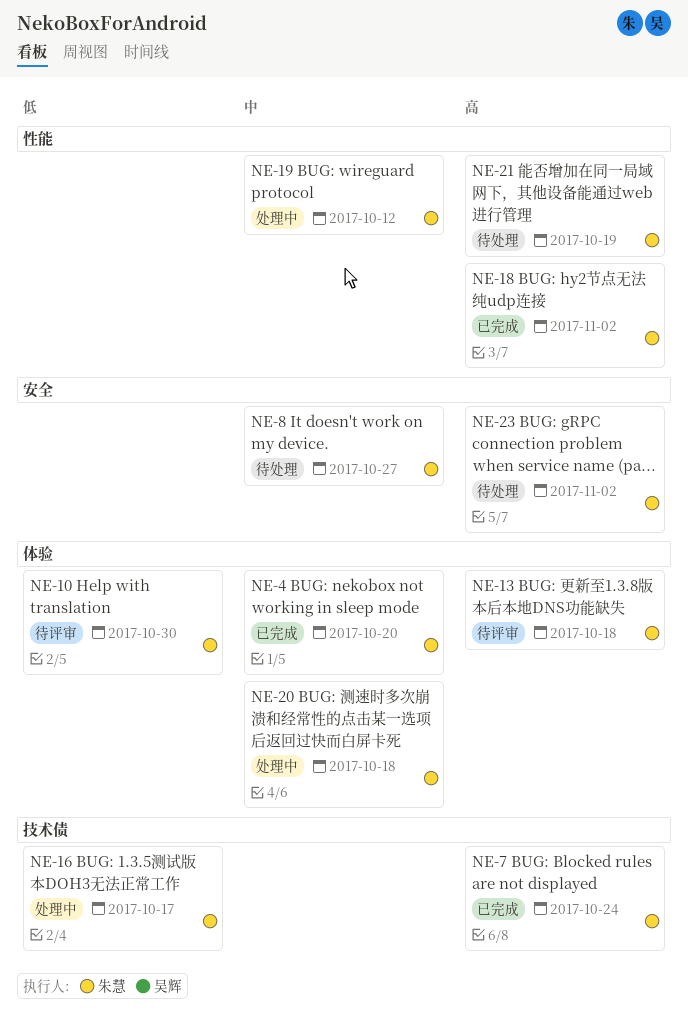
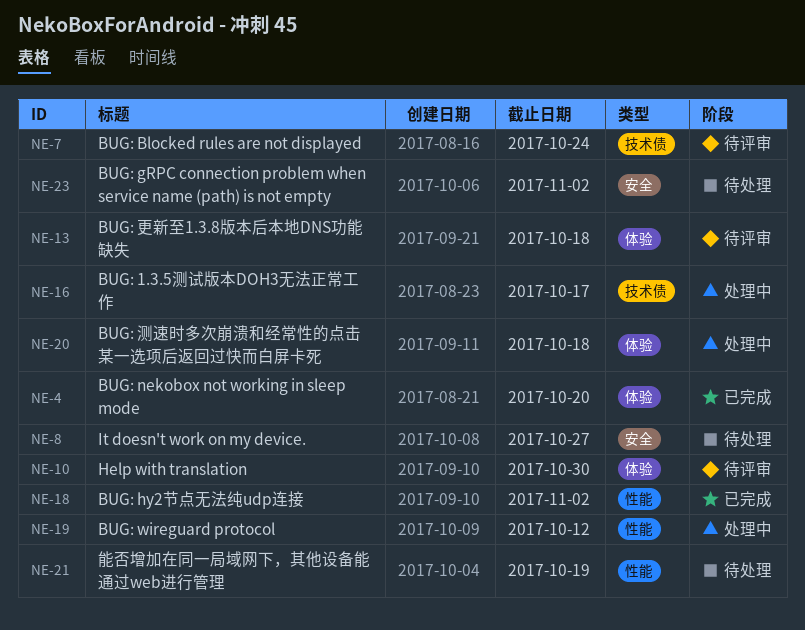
NE-7, status: 已完成 -> 待评审

